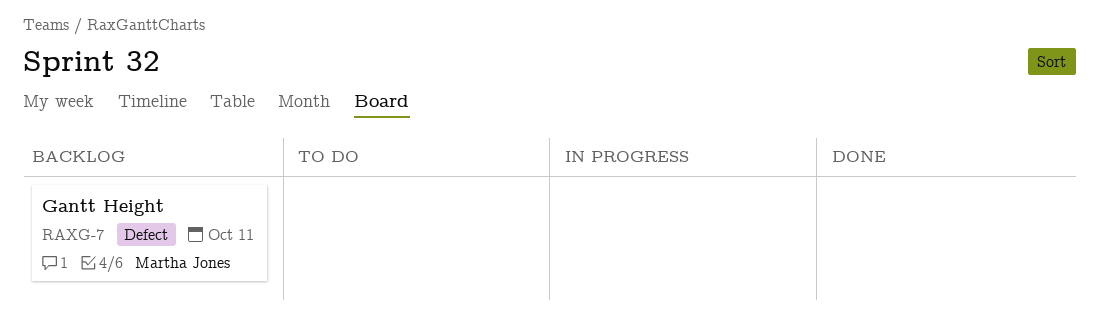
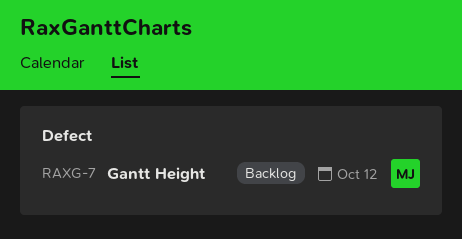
RAXG-7, due: Oct 11 -> Oct 12

